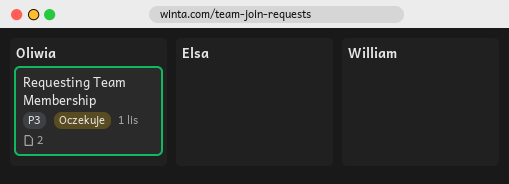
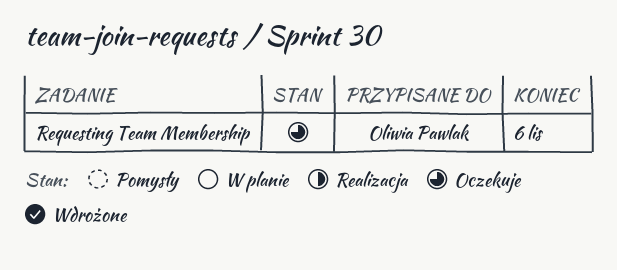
Requesting Team Membership, due: Nov 1 -> Nov 6

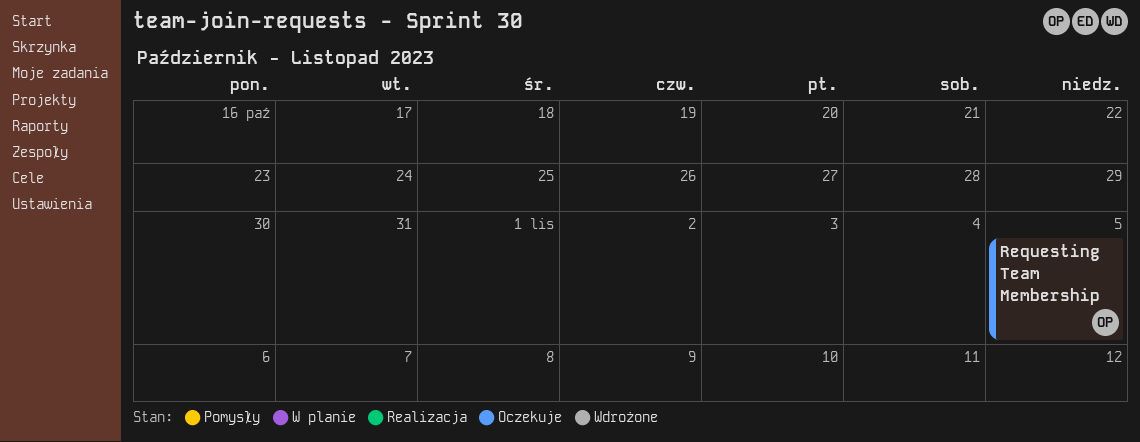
Requesting Team Membership, due: Nov 6 -> Nov 5

